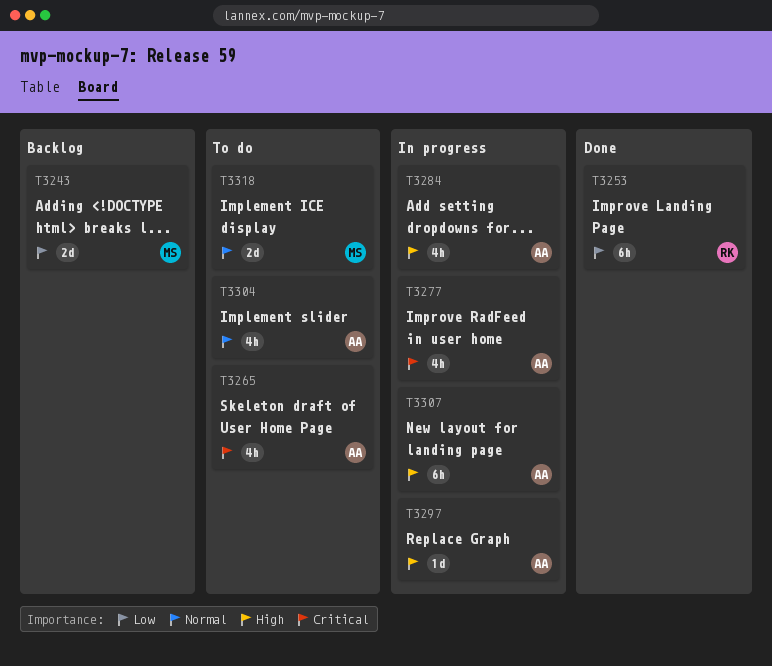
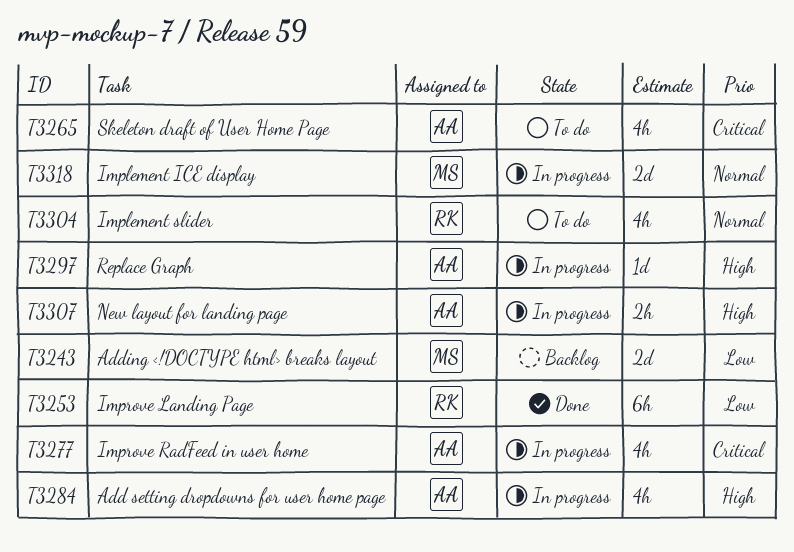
T3304, owner: AA -> RK
T3307, estimate: 6h -> 2h
T3318, status: To do -> In progress

